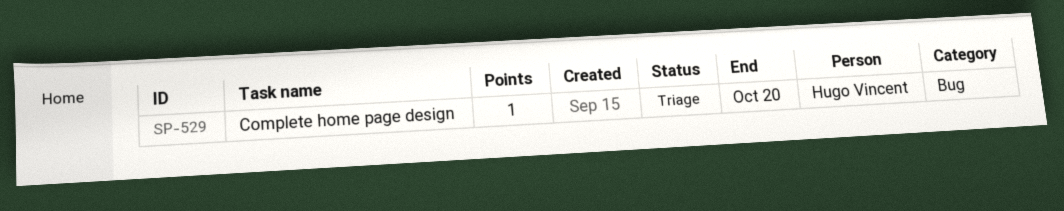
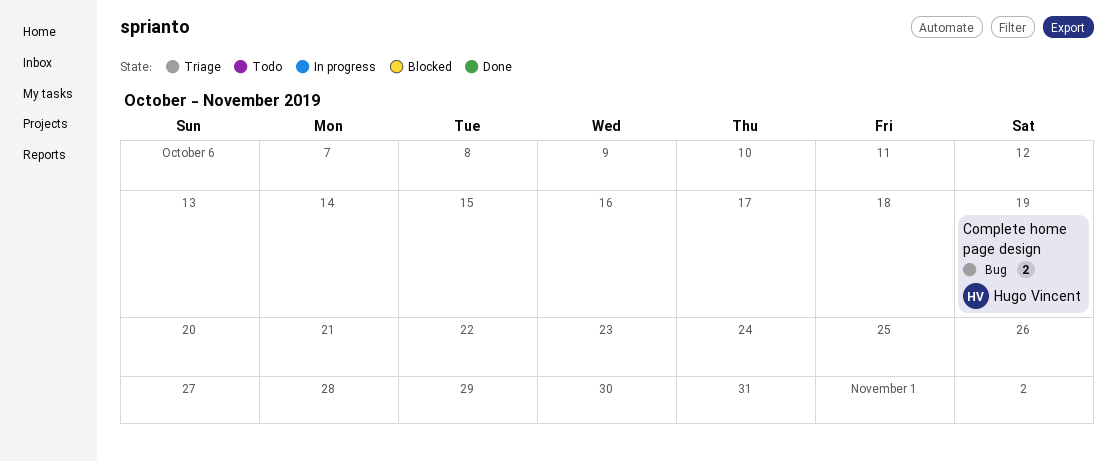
Complete home page design, estimate: 1 -> 2
Complete home page design, due: Oct 20 -> Oct 19

